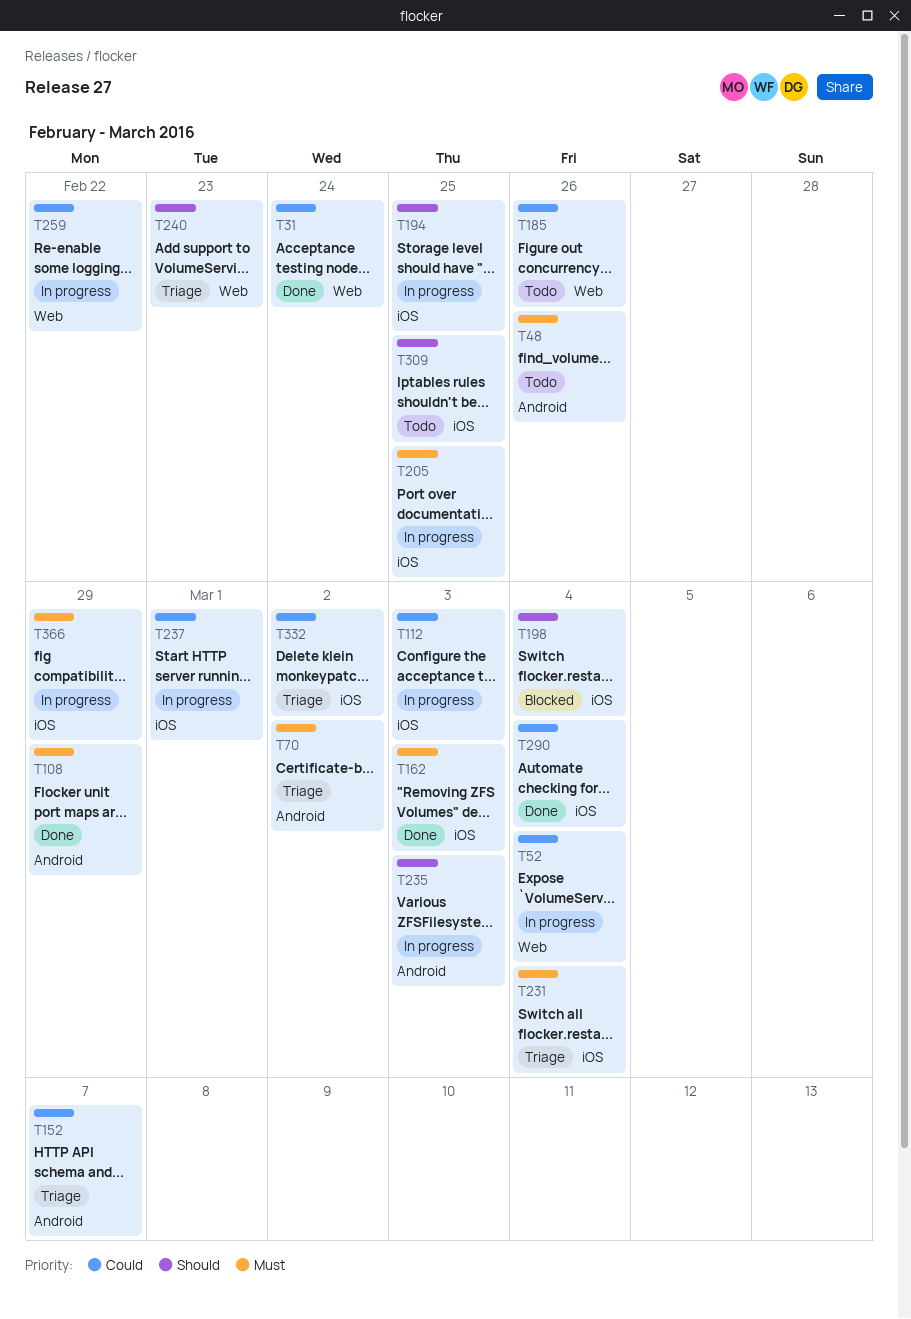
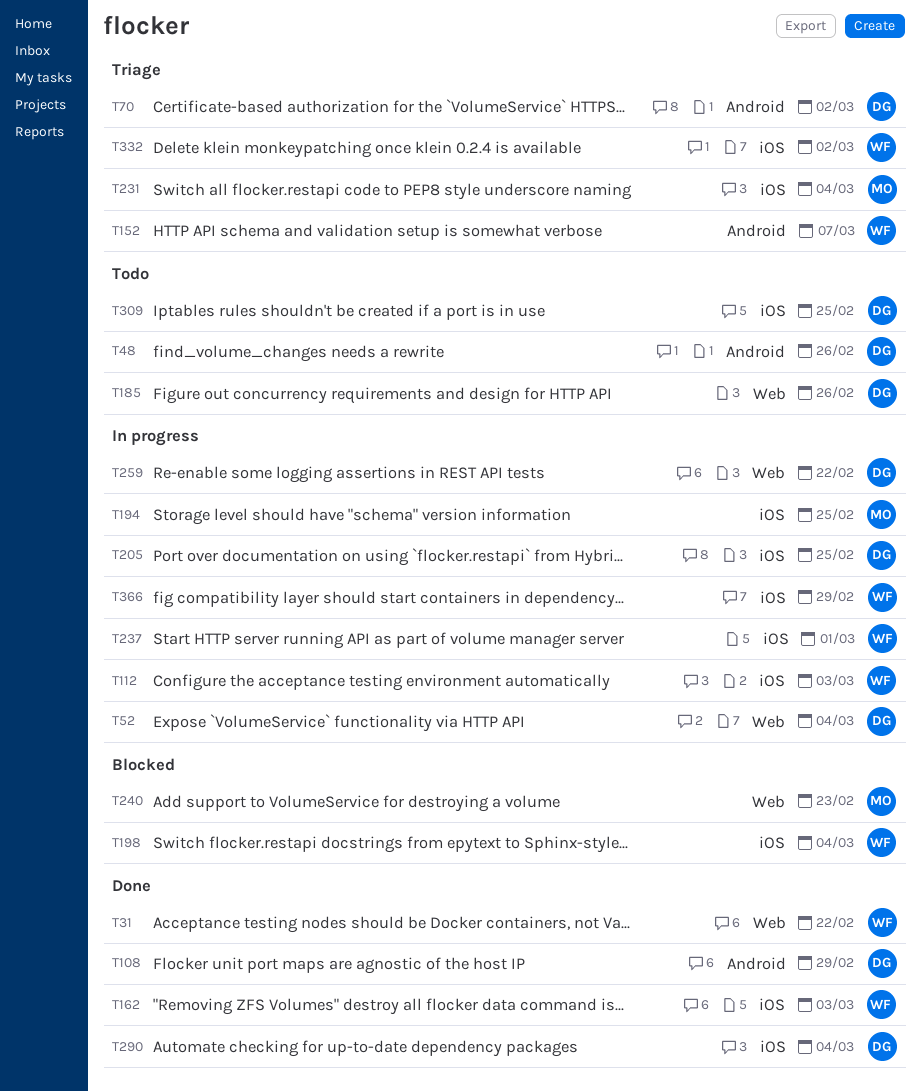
T31, due: Feb 24 -> Feb 22
T235: present -> none
T240, status: Triage -> Blocked

